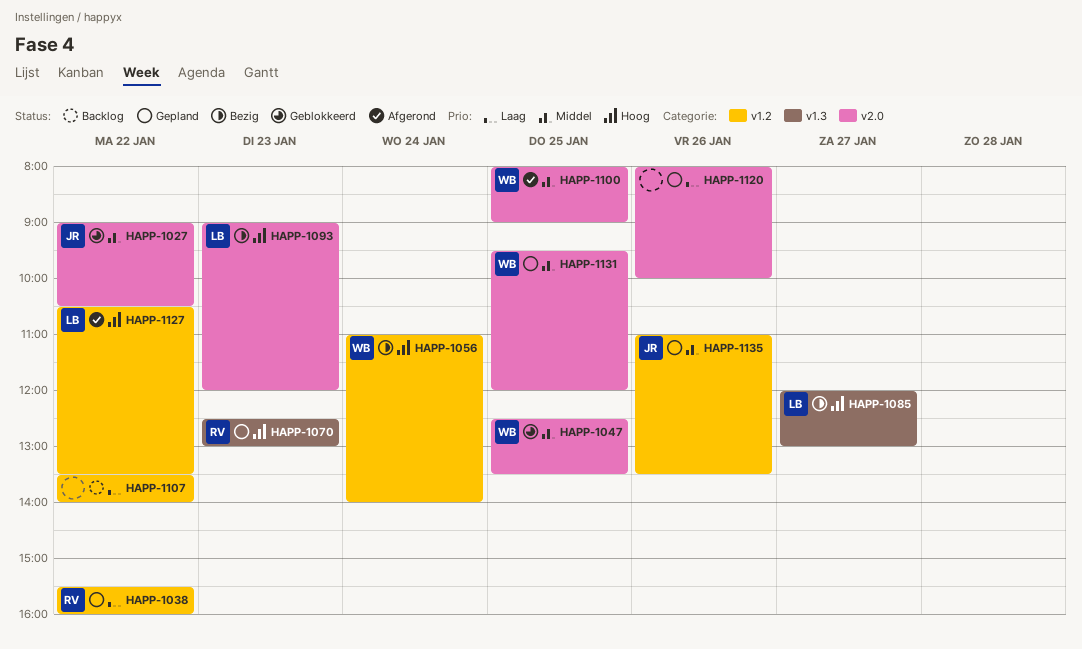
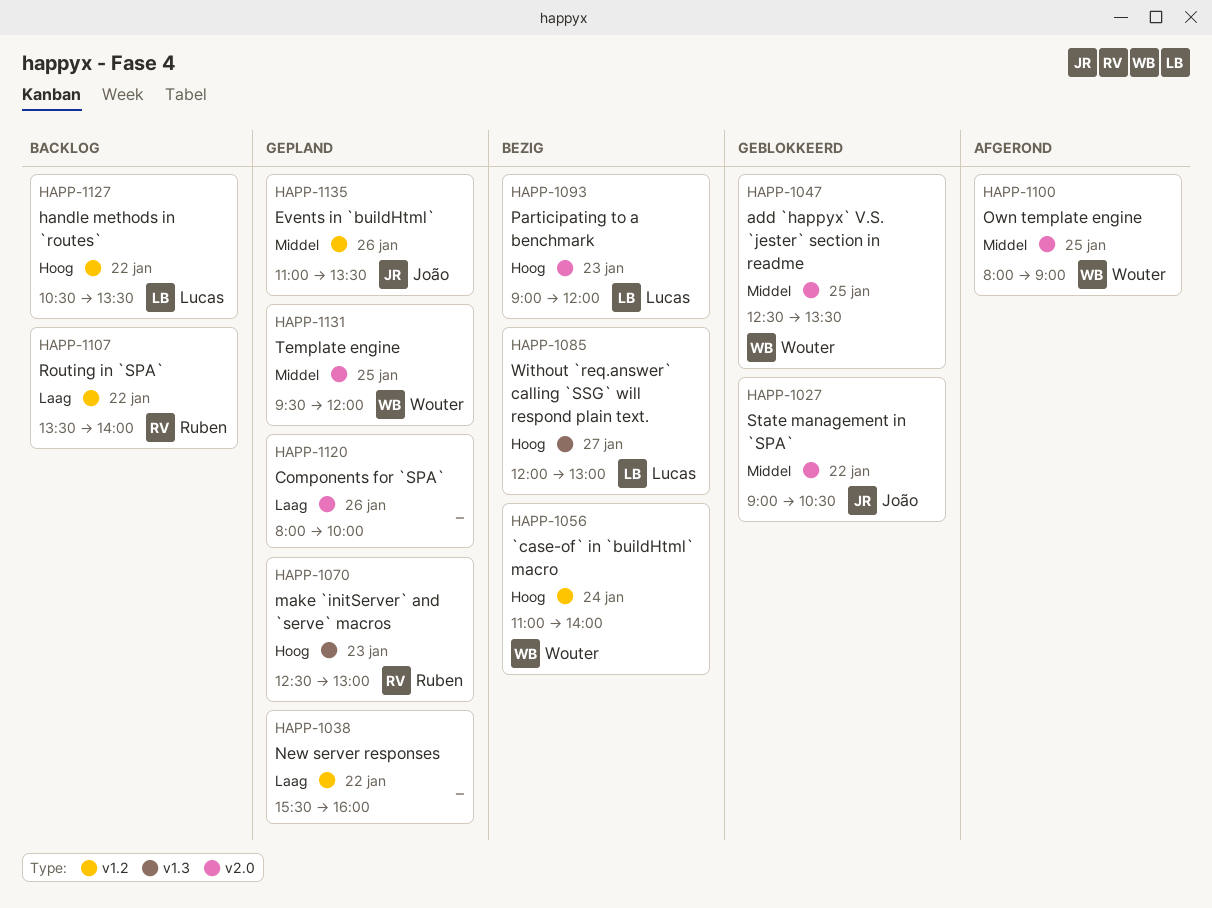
HAPP-1038, owner: Ruben -> none
HAPP-1107, owner: none -> Ruben
HAPP-1127, status: Afgerond -> Backlog

